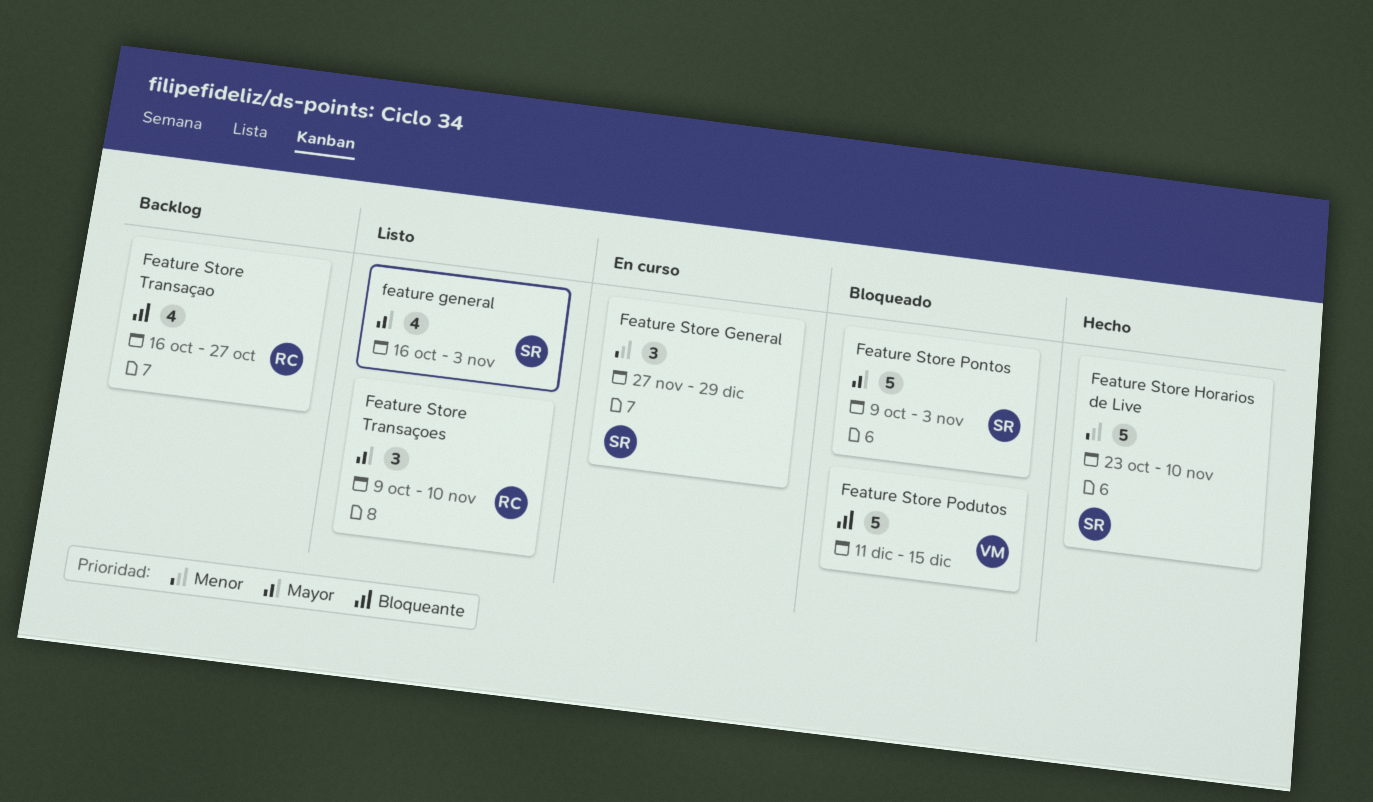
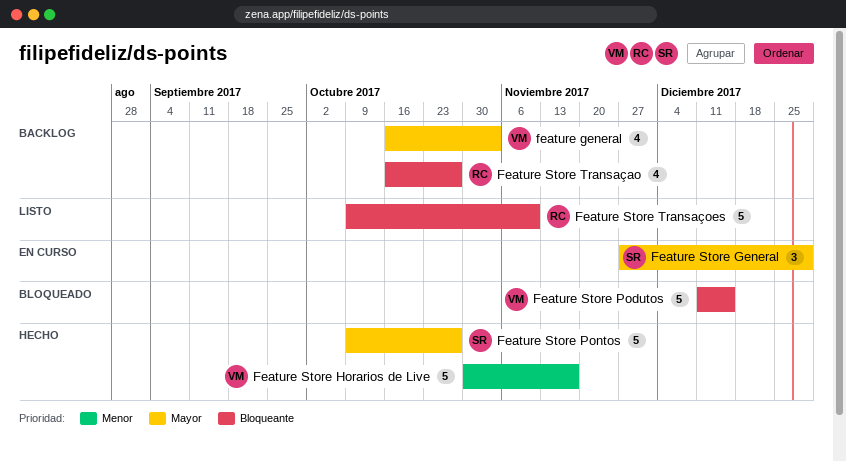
feature general, status: Listo -> Backlog
feature general, owner: SR -> VM
Feature Store General, priority: Menor -> Mayor
Feature Store Horarios de Live, owner: SR -> VM
Feature Store Horarios de Live, start: Oct 23 -> Oct 30
Feature Store Horarios de Live, due: Nov 10 -> Nov 17
Feature Store Pontos, status: Bloqueado -> Hecho
Feature Store Pontos, due: Nov 3 -> Oct 27
Feature Store Transaçoes, priority: Mayor -> Bloqueante
Feature Store Transaçoes, estimate: 3 -> 5

